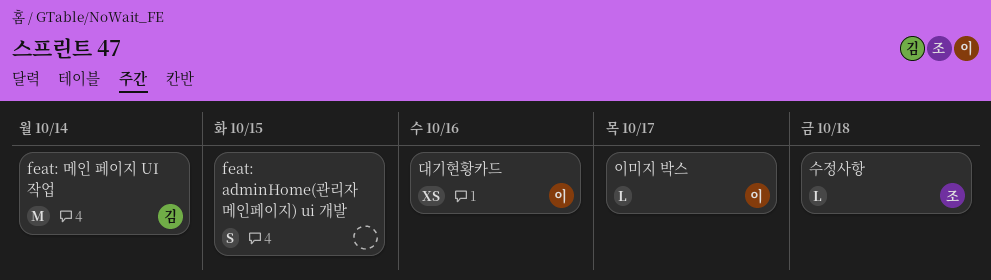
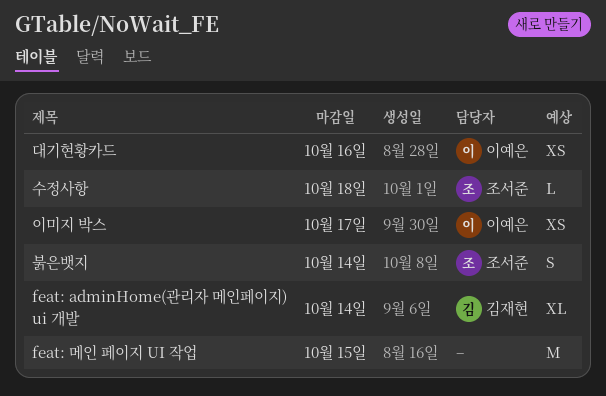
feat: adminHome(관리자 메인페이지) ui 개발, owner: none -> 김재현
feat: adminHome(관리자 메인페이지) ui 개발, estimate: S -> XL
feat: adminHome(관리자 메인페이지) ui 개발, due: Oct 15 -> Oct 14
feat: 메인 페이지 UI 작업, owner: 김재현 -> none
feat: 메인 페이지 UI 작업, due: Oct 14 -> Oct 15
붉은뱃지: none -> present
이미지 박스, estimate: L -> XS

